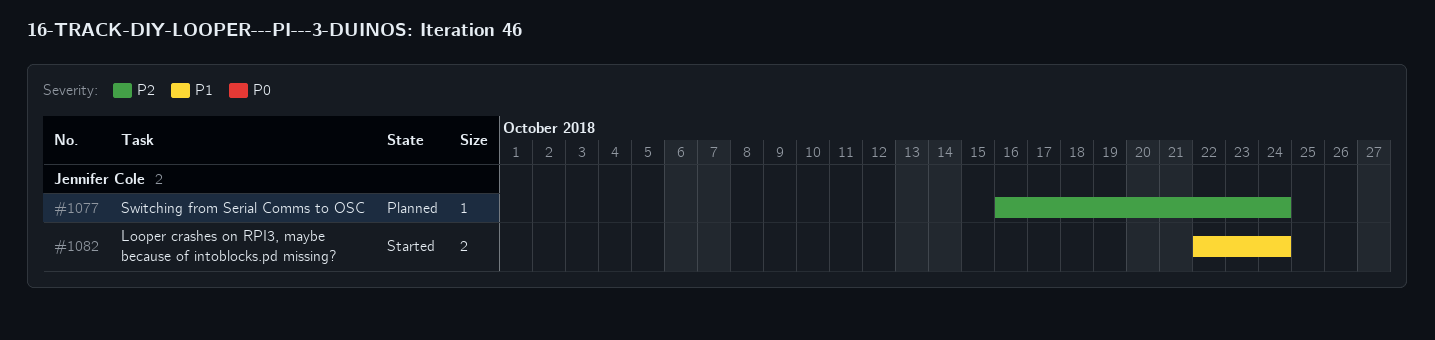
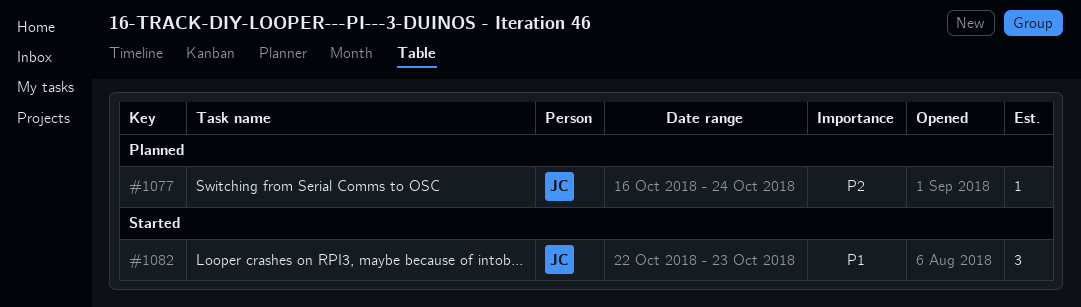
#1082, estimate: 2 -> 3
#1082, due: Oct 24 -> Oct 23

